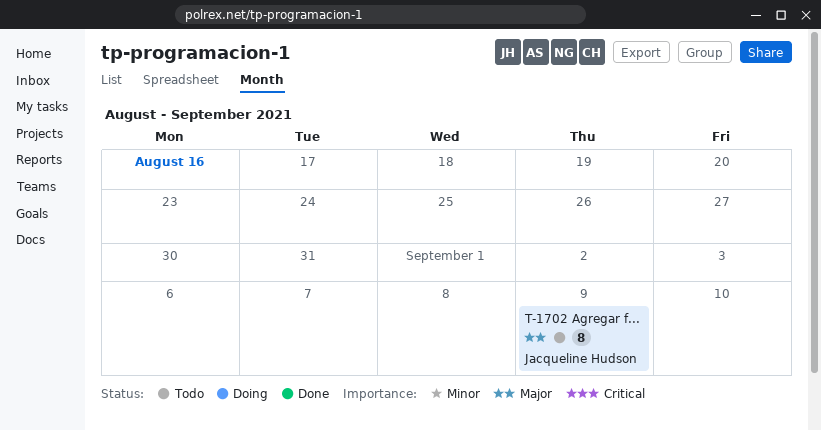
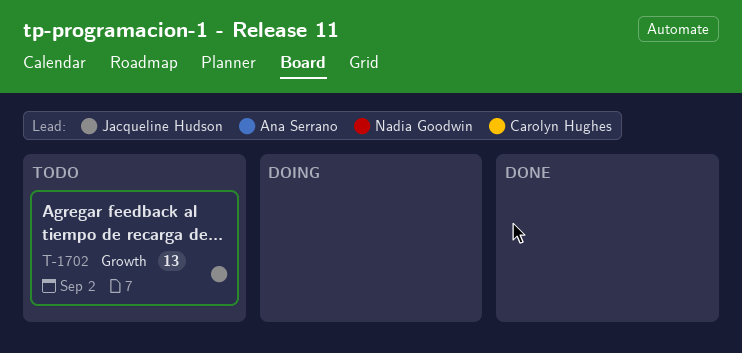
T-1702, estimate: 8 -> 13
T-1702, due: Sep 9 -> Sep 2

